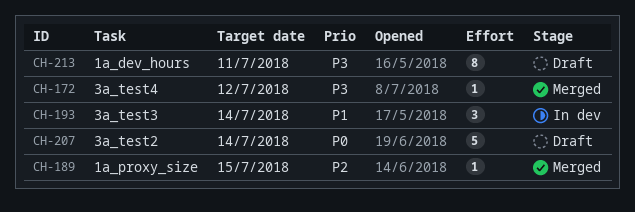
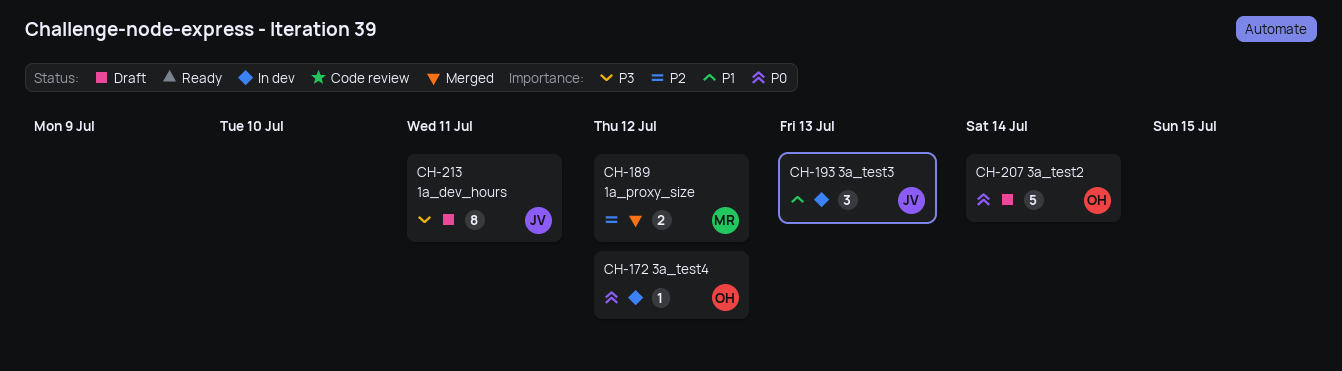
CH-172, status: Merged -> In dev
CH-172, priority: P3 -> P0
CH-189, estimate: 1 -> 2
CH-189, due: Jul 15 -> Jul 12
CH-193, due: Jul 14 -> Jul 13

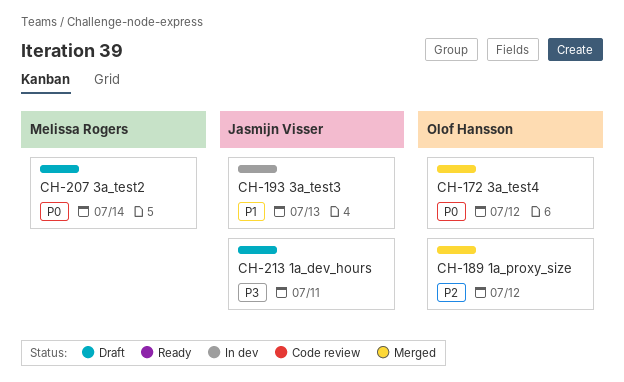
CH-172, status: In dev -> Merged
CH-189, owner: Melissa Rogers -> Olof Hansson
CH-207, owner: Olof Hansson -> Melissa Rogers

